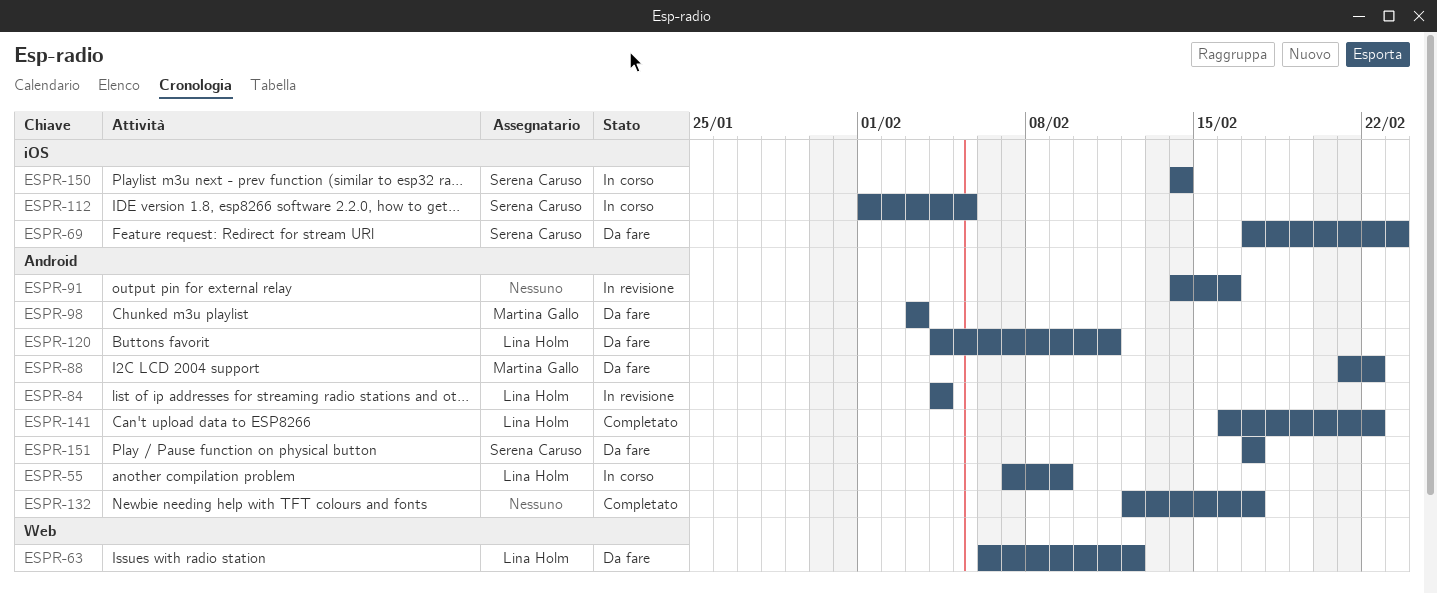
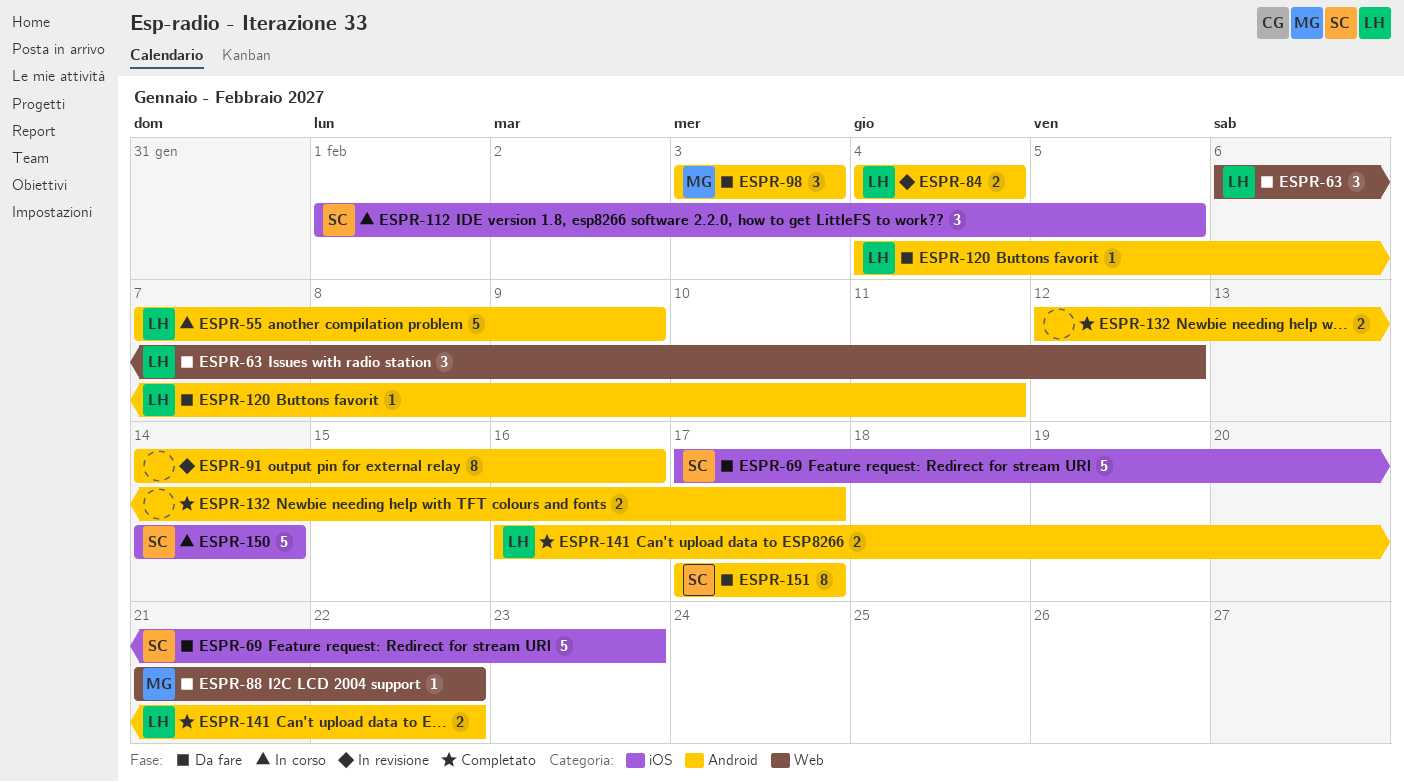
ESPR-88, label: Android -> Web

